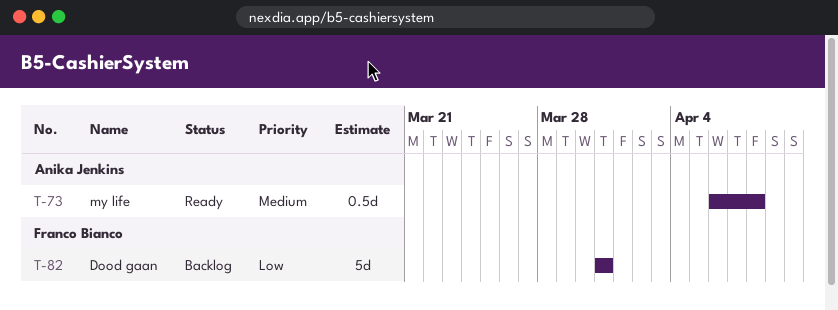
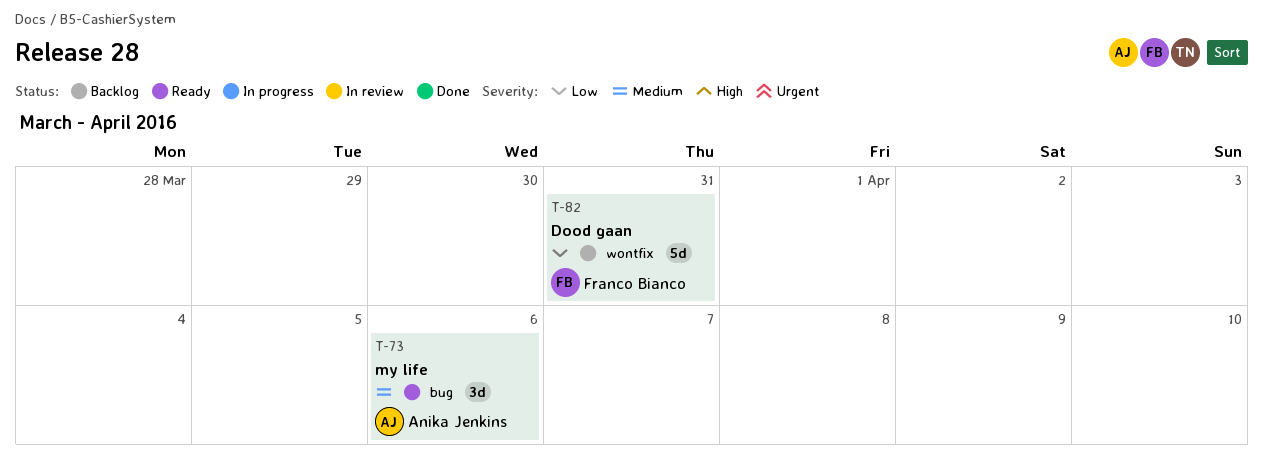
T-73, estimate: 0.5d -> 3d
T-73, due: Apr 8 -> Apr 6

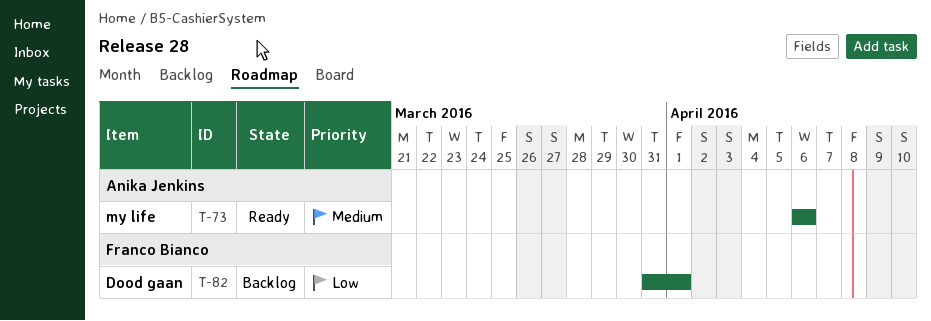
T-82, due: Mar 31 -> Apr 1

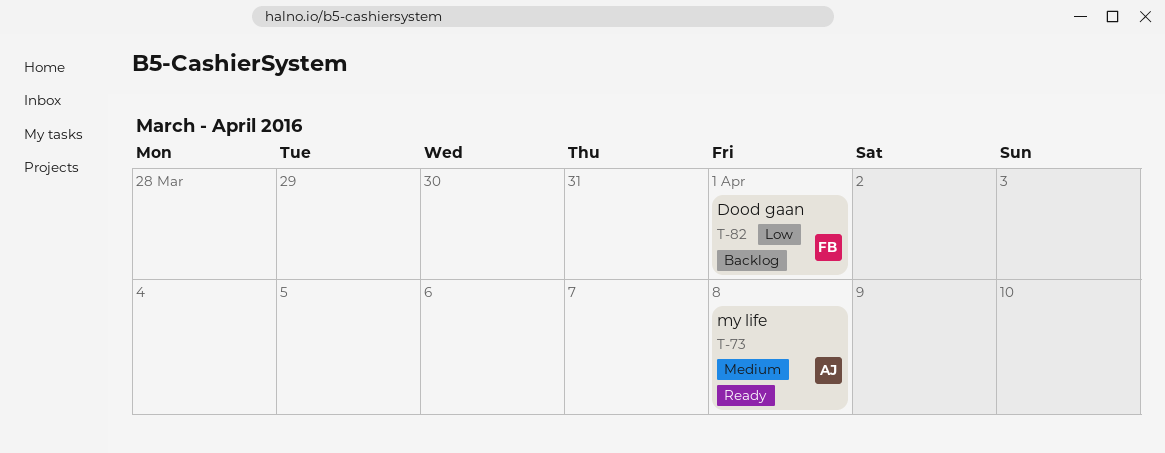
T-73, due: Apr 6 -> Apr 8

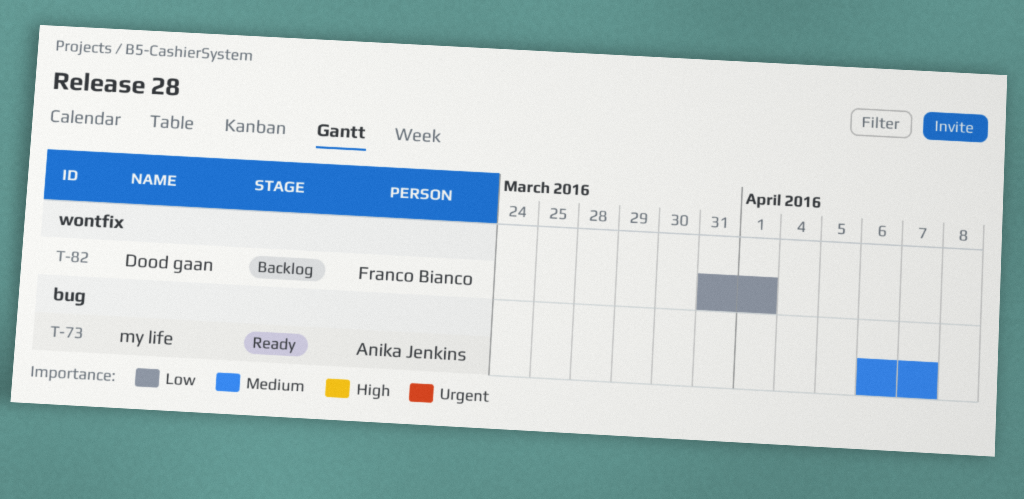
T-73, due: Apr 8 -> Apr 7

